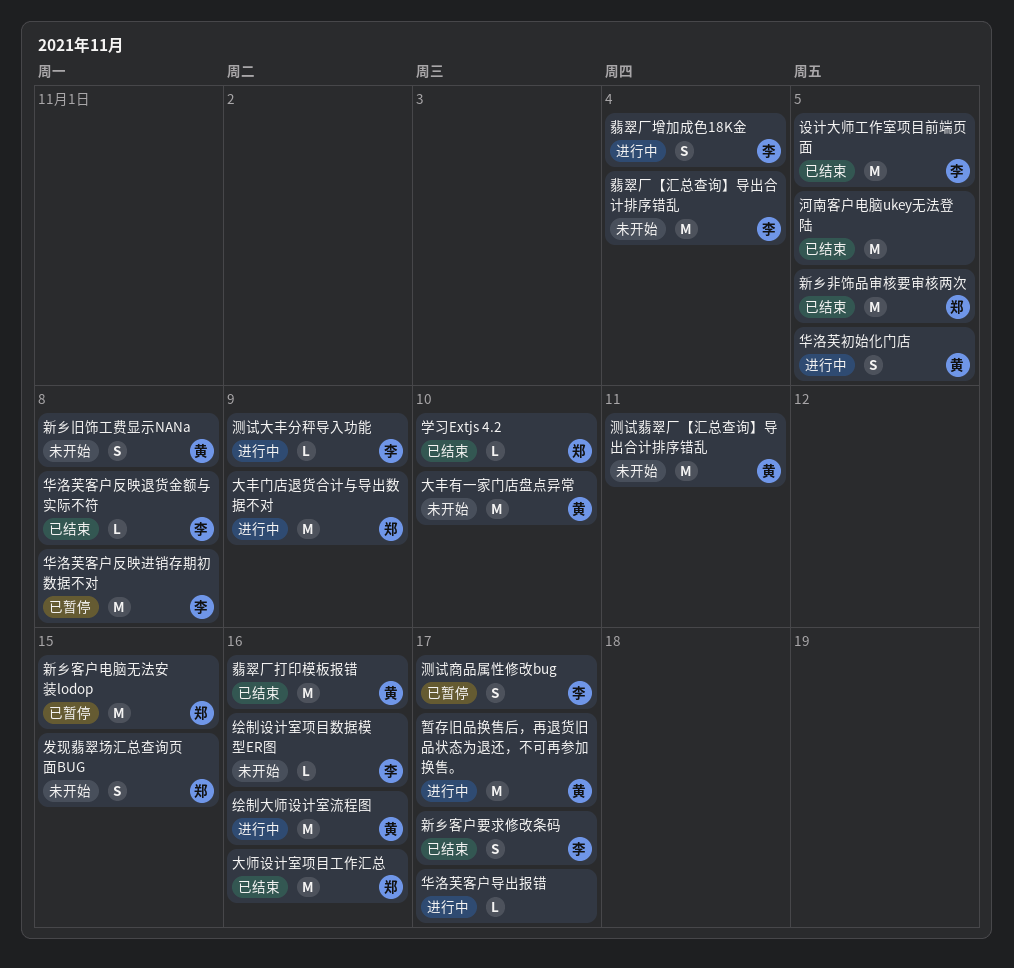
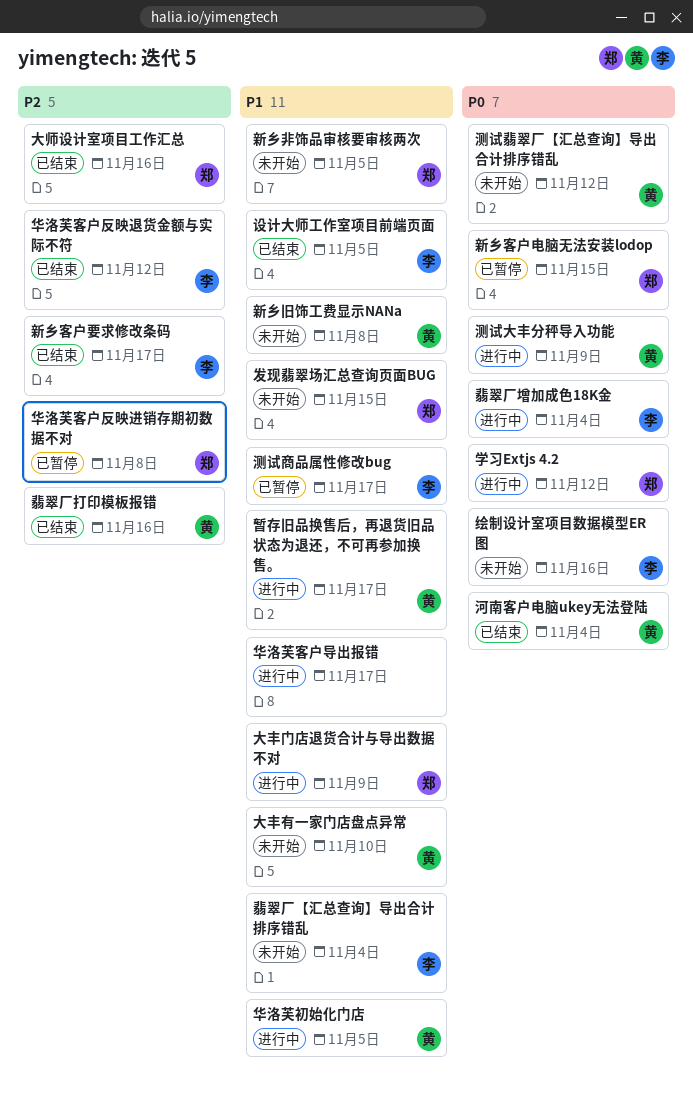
华洛芙客户反映进销存期初数据不对, owner: 李 -> 郑
华洛芙客户反映退货金额与实际不符, due: Nov 8 -> Nov 12
学习Extjs 4.2, status: 已结束 -> 进行中
学习Extjs 4.2, due: Nov 10 -> Nov 12
新乡非饰品审核要审核两次, status: 已结束 -> 未开始
河南客户电脑ukey无法登陆, owner: none -> 黄
河南客户电脑ukey无法登陆, due: Nov 5 -> Nov 4
测试大丰分秤导入功能, owner: 李 -> 黄
测试翡翠厂【汇总查询】导出合计排序错乱, due: Nov 11 -> Nov 12
绘制大师设计室流程图: present -> none

